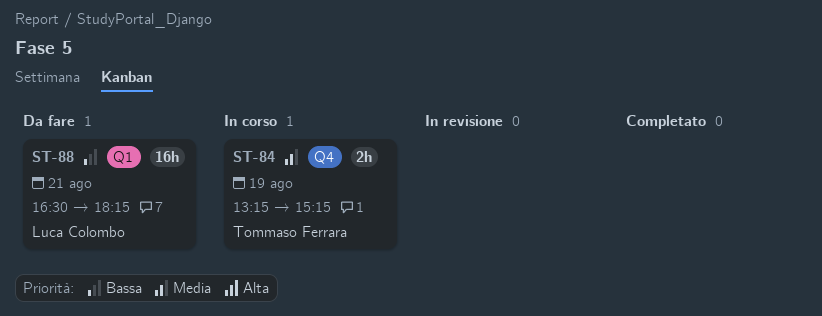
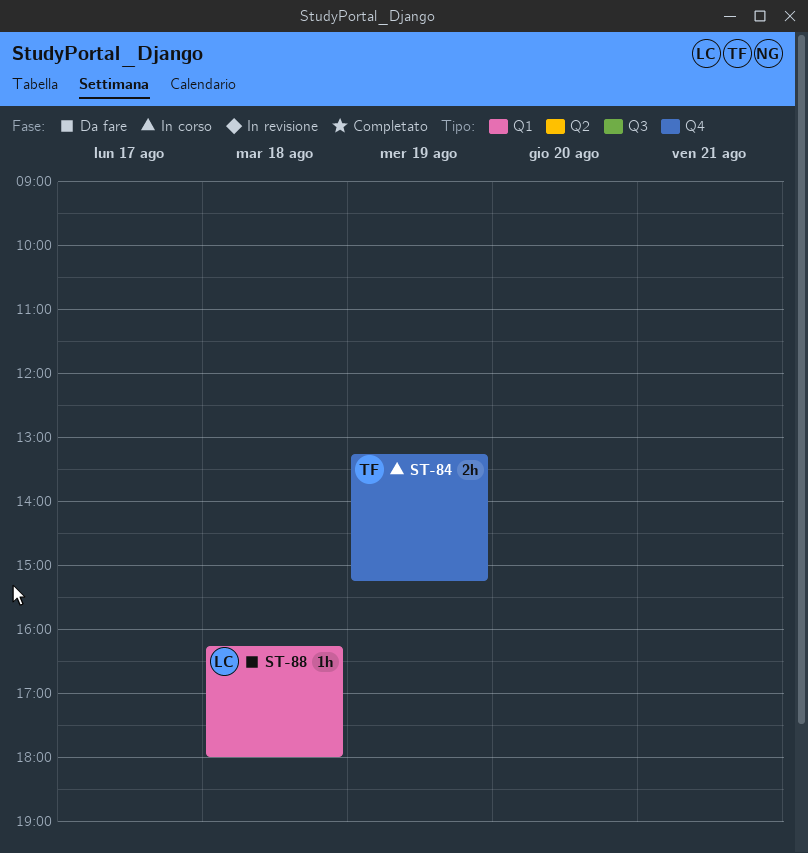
ST-88, estimate: 16h -> 1h
ST-88, day: Aug 21 -> Aug 18
ST-88, begins: 16:30 -> 16:15
ST-88, ends: 18:15 -> 18:00

